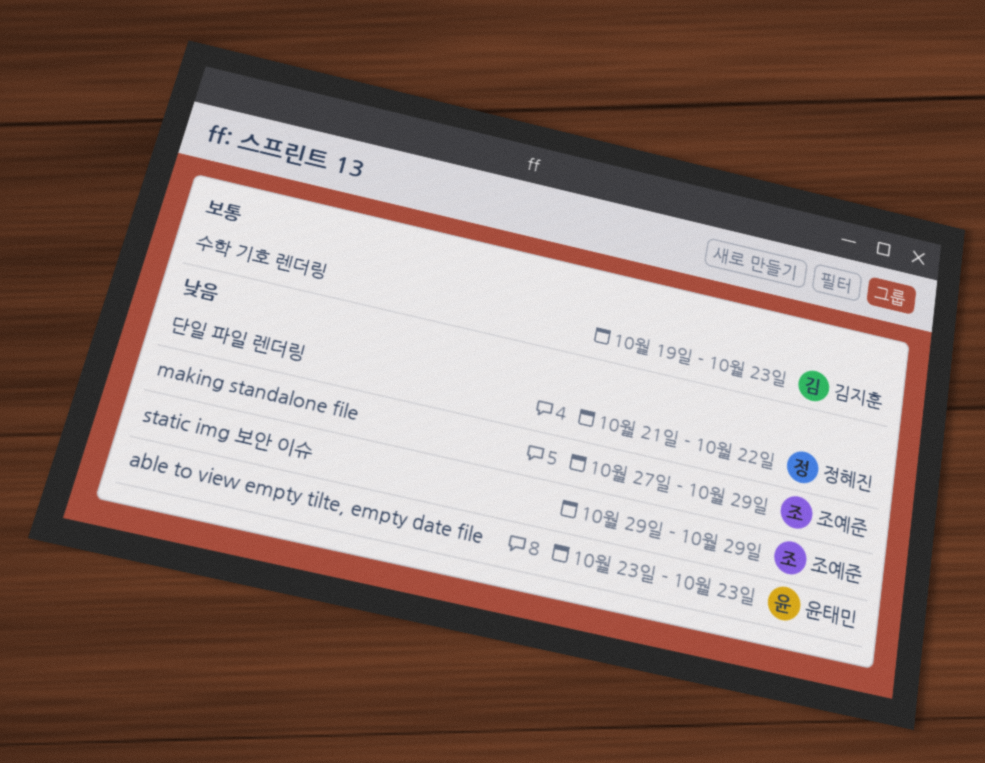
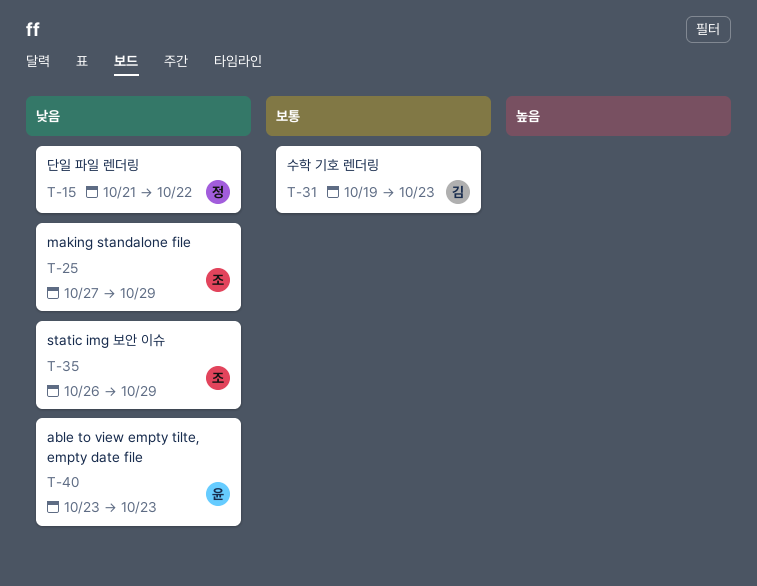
static img 보안 이슈, start: Oct 29 -> Oct 26

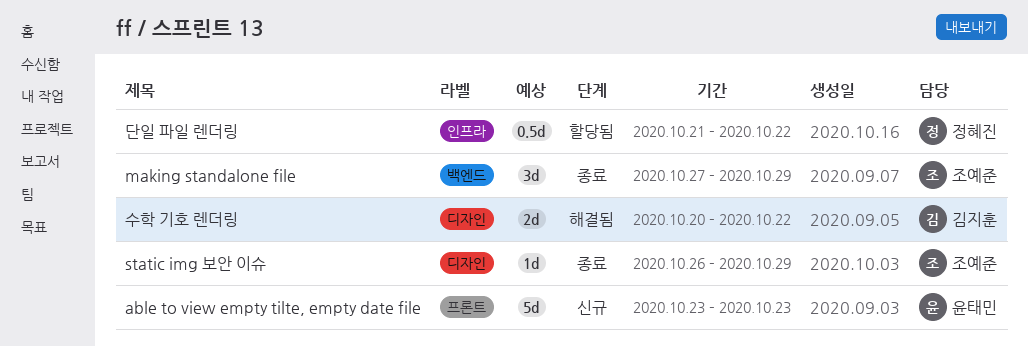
수학 기호 렌더링, start: Oct 19 -> Oct 20
수학 기호 렌더링, due: Oct 23 -> Oct 22

